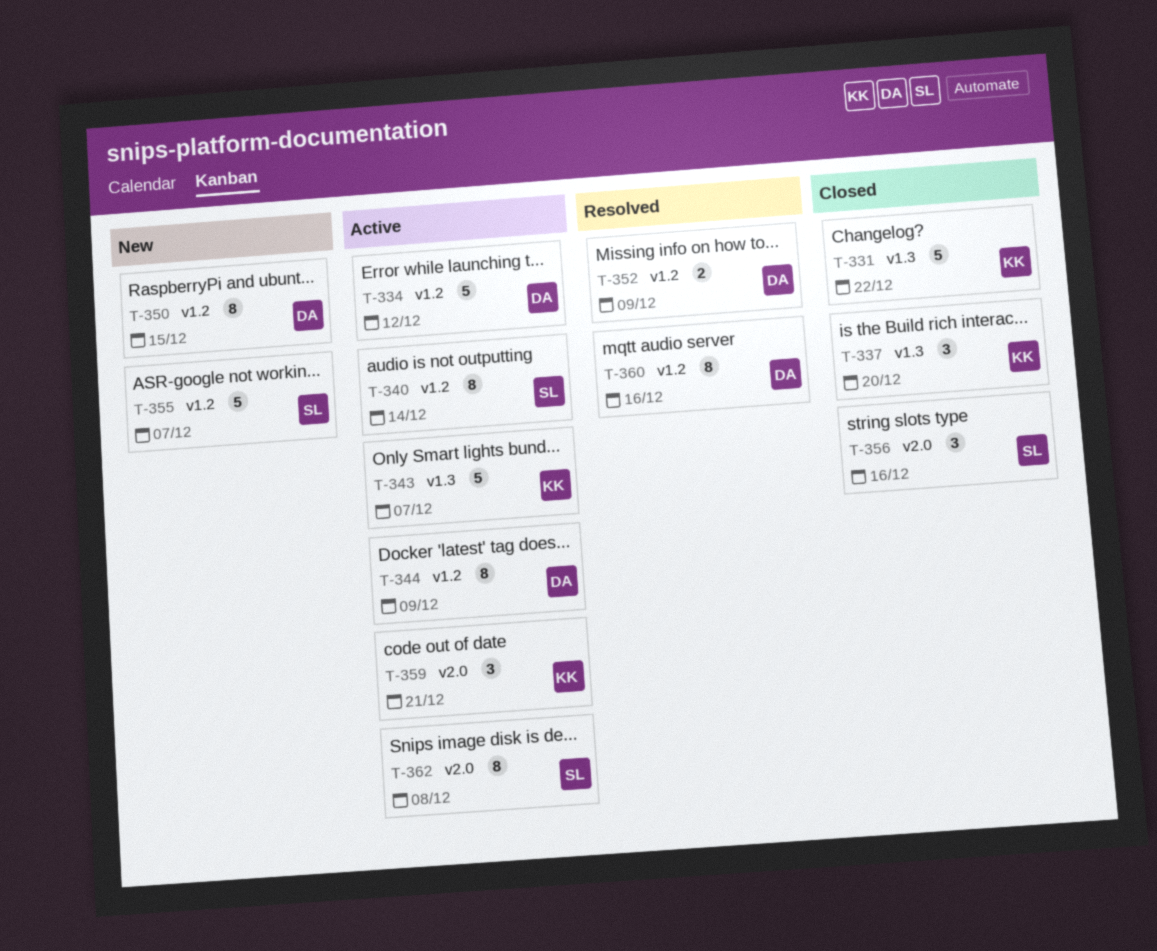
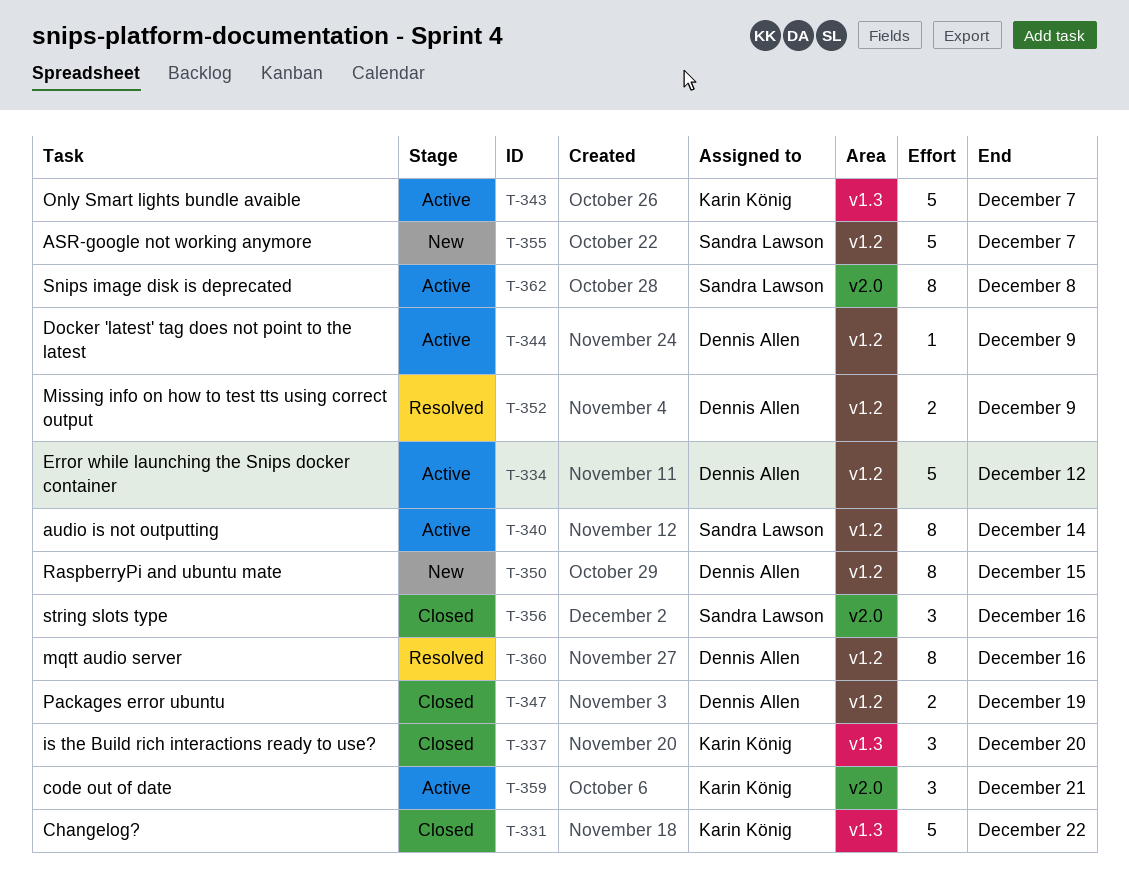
T-344, estimate: 8 -> 1
T-347: none -> present

